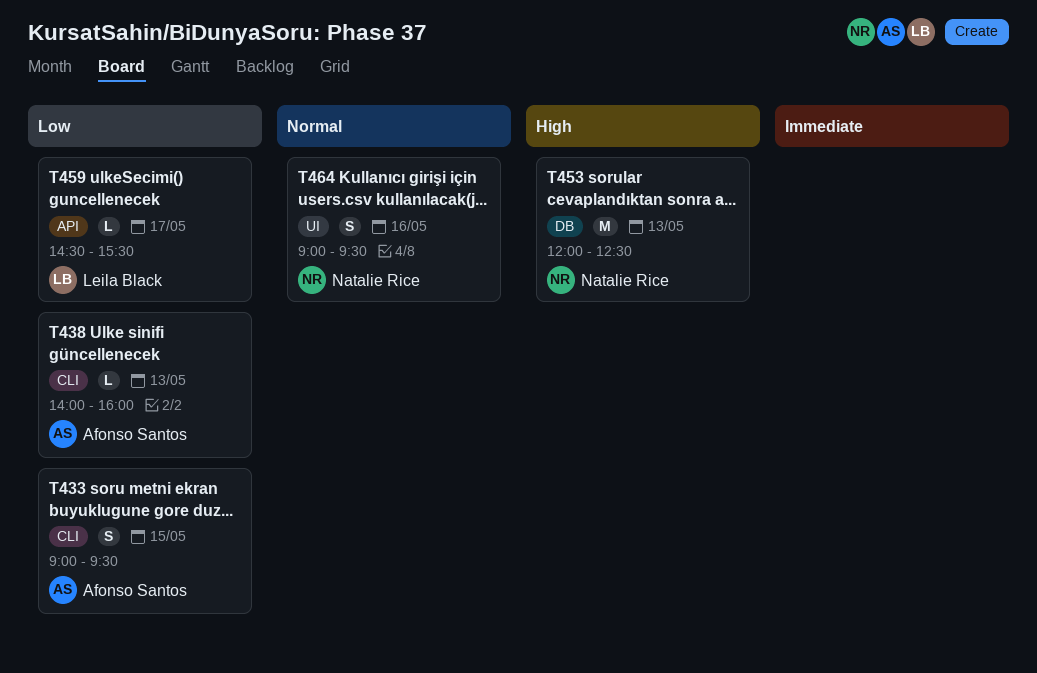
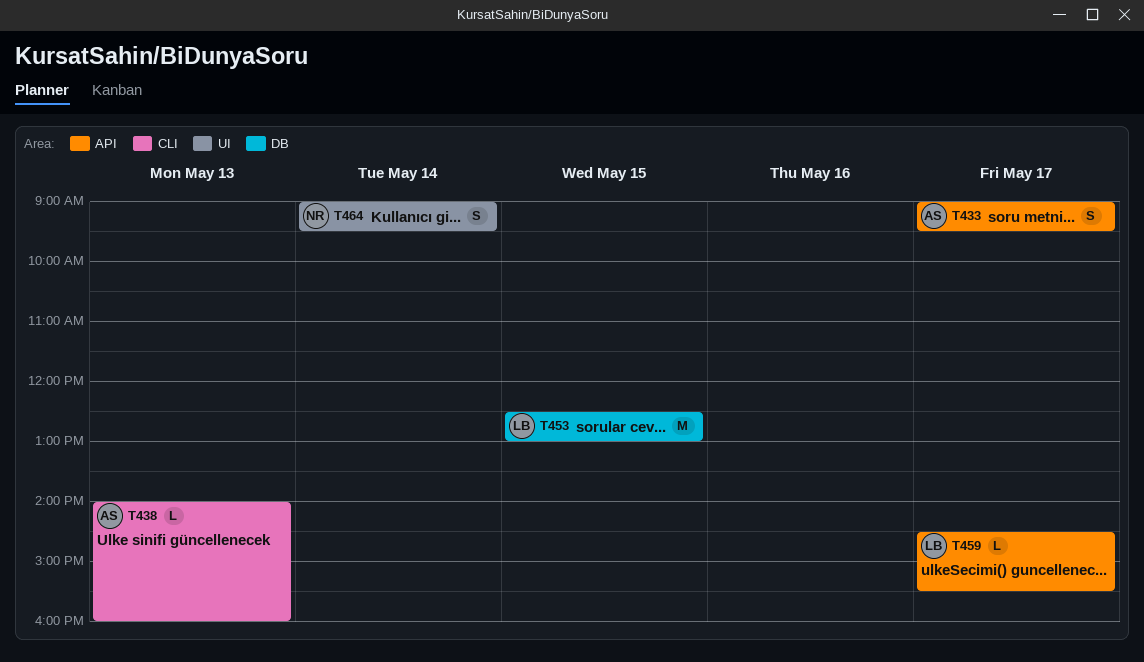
T433, label: CLI -> API
T433, day: May 15 -> May 17
T453, owner: Natalie Rice -> Leila Black
T453, day: May 13 -> May 15
T453, begins: 12:00 -> 12:30
T453, ends: 12:30 -> 13:00
T464, day: May 16 -> May 14

